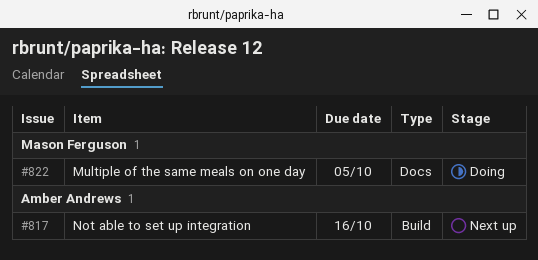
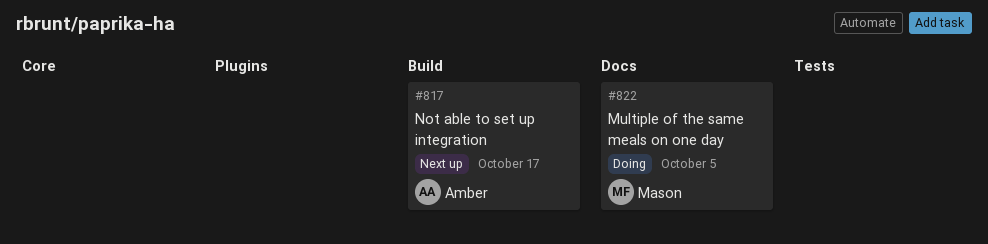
#817, due: Oct 16 -> Oct 17

